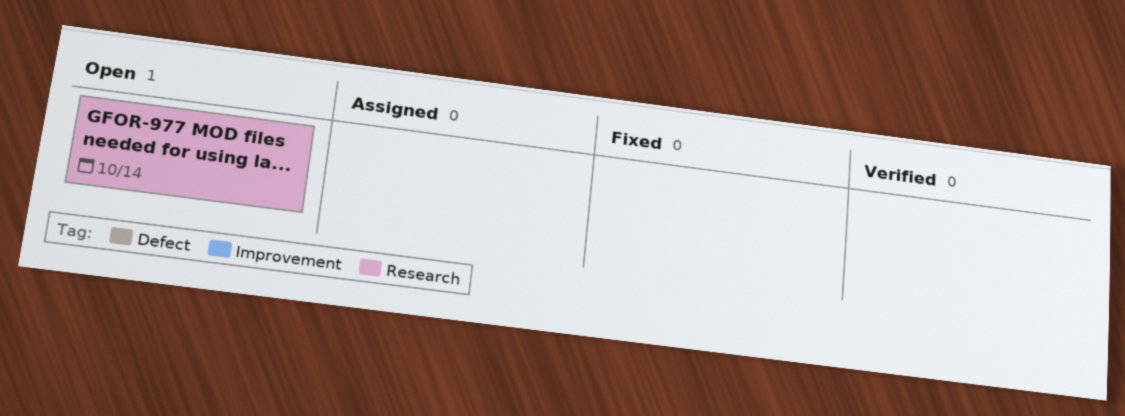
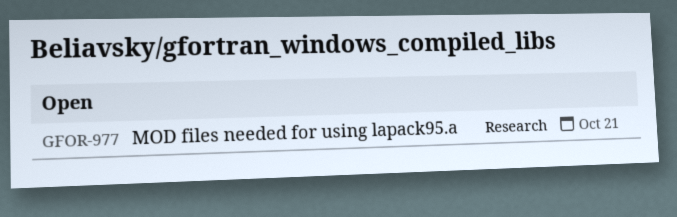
GFOR-977, due: Oct 14 -> Oct 21

